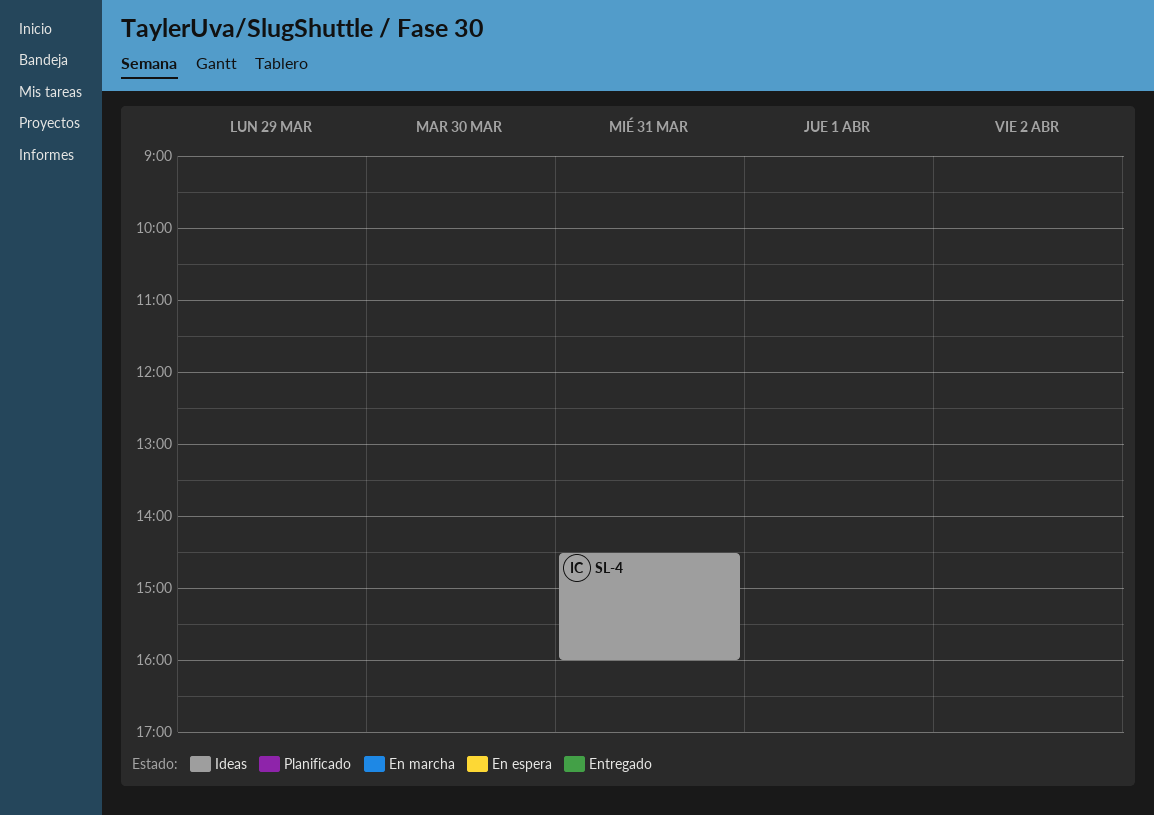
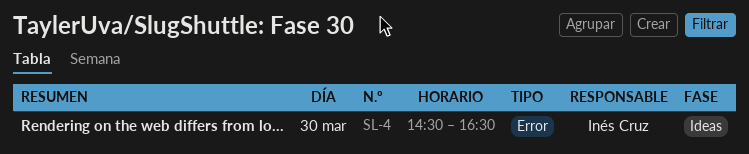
SL-4, day: Mar 31 -> Mar 30
SL-4, ends: 16:00 -> 16:30

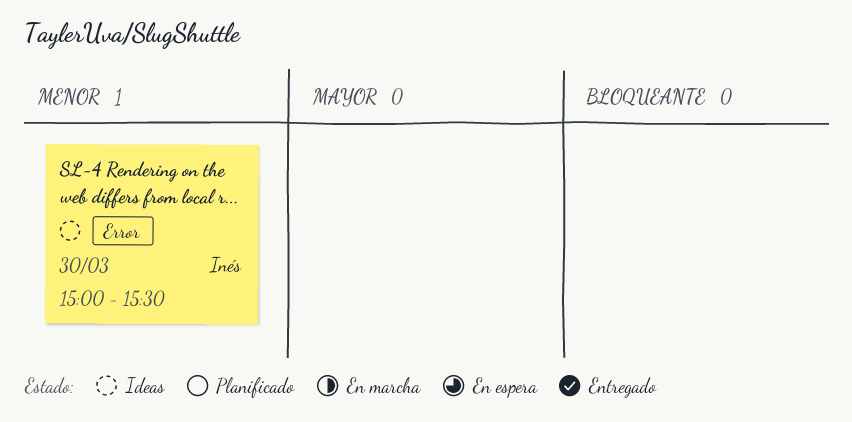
SL-4, begins: 14:30 -> 15:00
SL-4, ends: 16:30 -> 15:30

